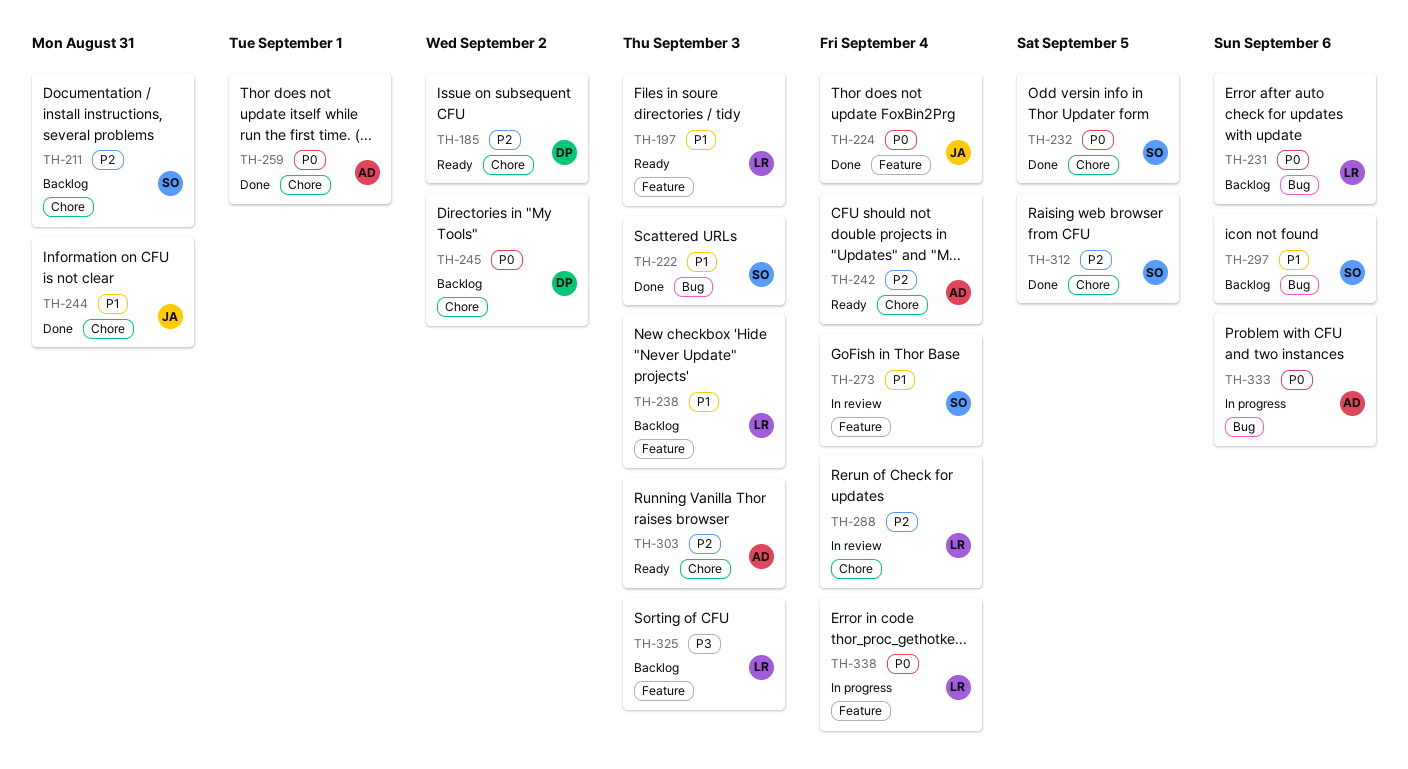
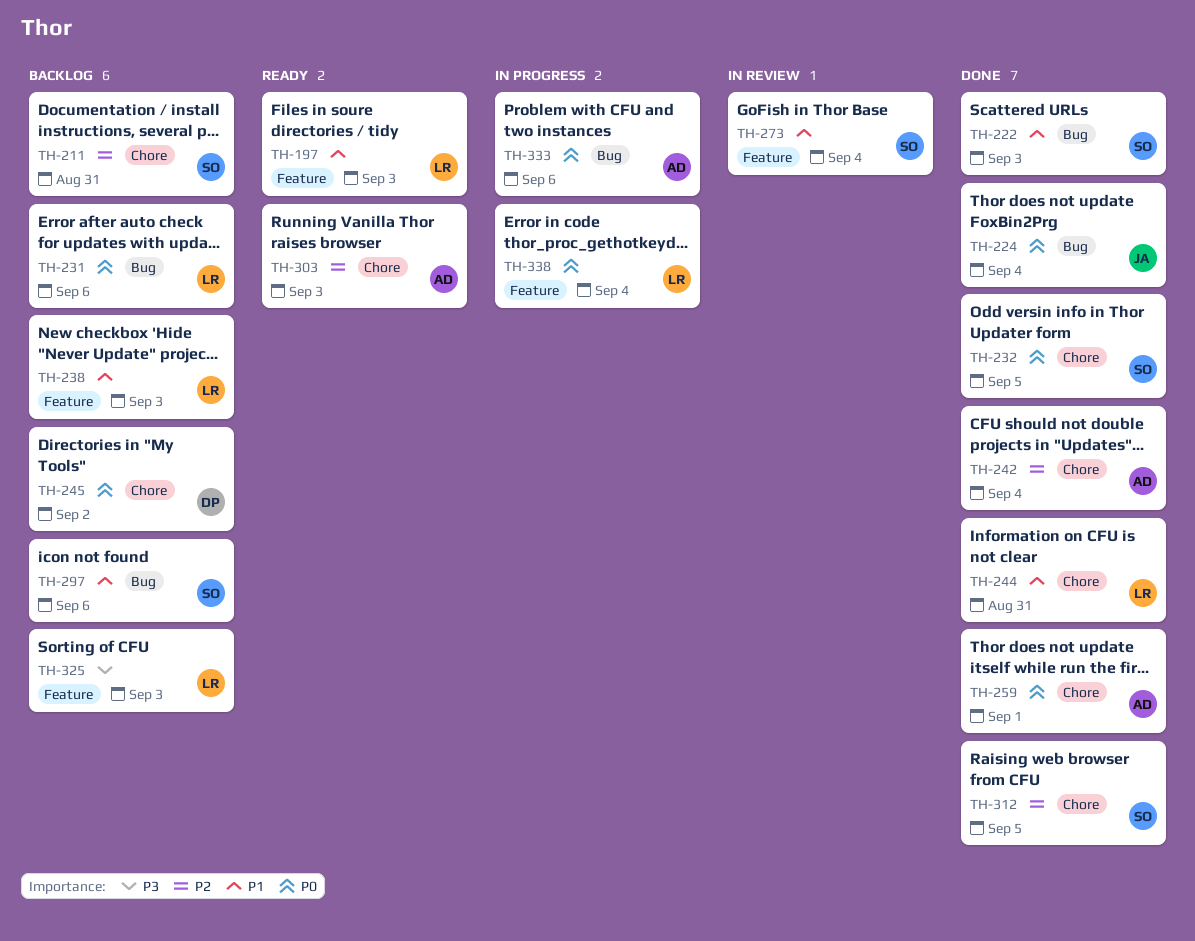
TH-185: present -> none
TH-224, label: Feature -> Bug
TH-242, status: Ready -> Done
TH-244, owner: JA -> LR
TH-288: present -> none

